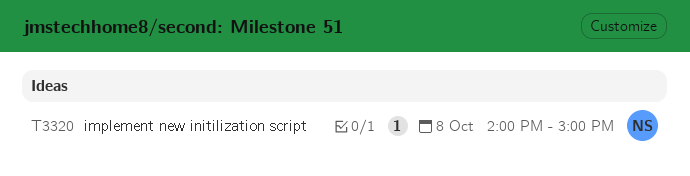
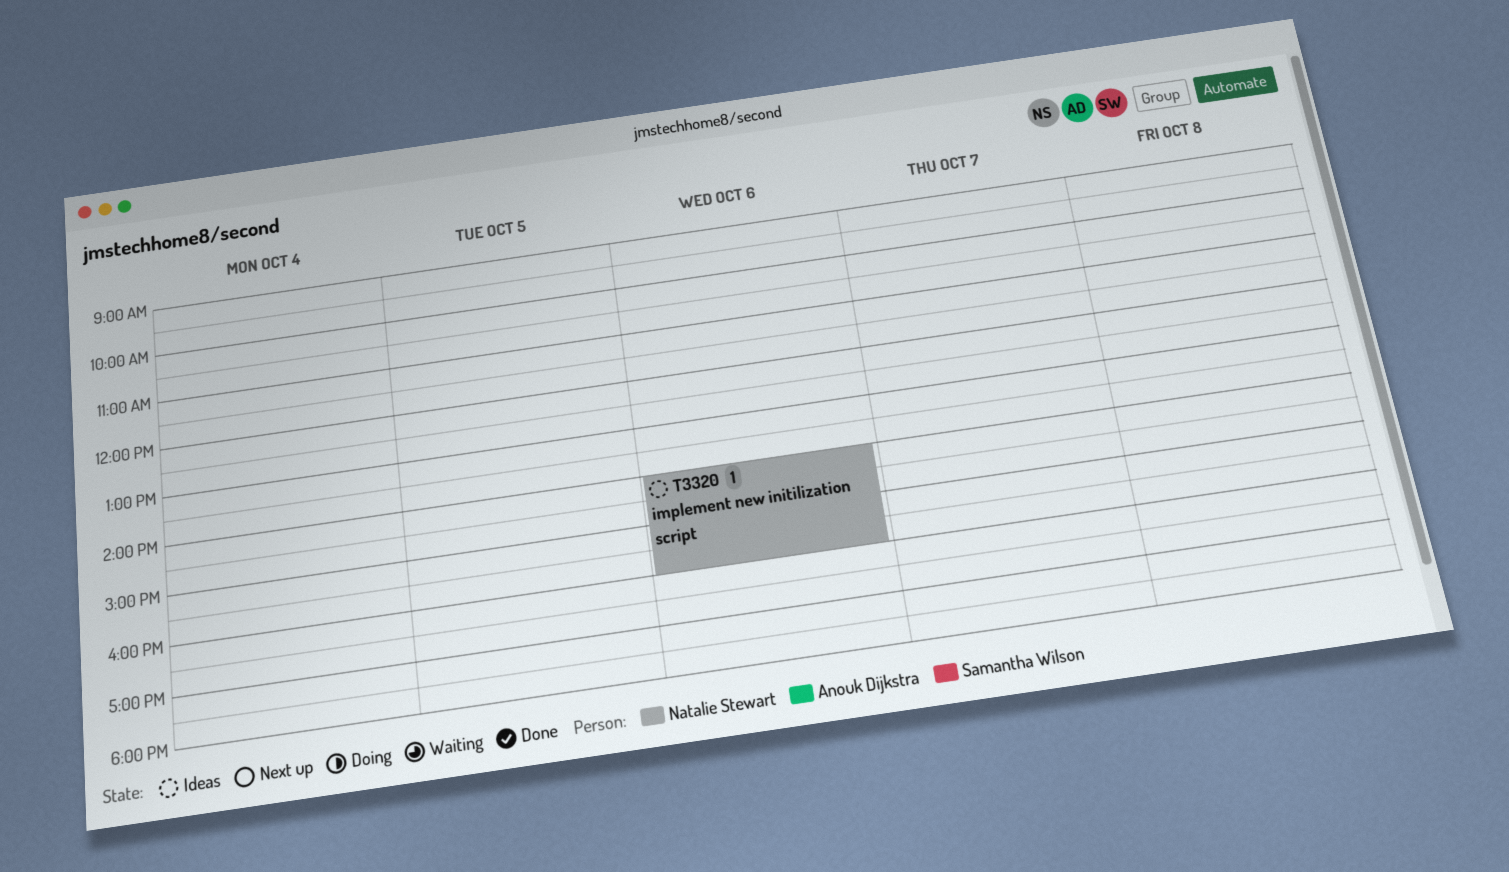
T3320, day: Oct 8 -> Oct 6
T3320, ends: 15:00 -> 16:00

